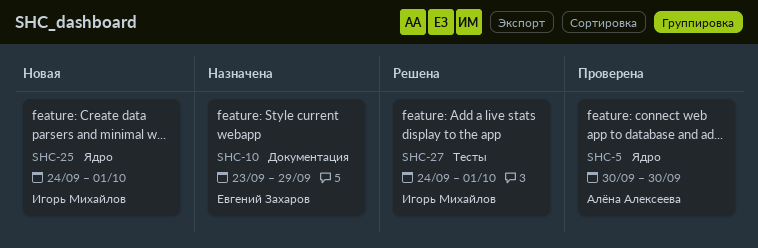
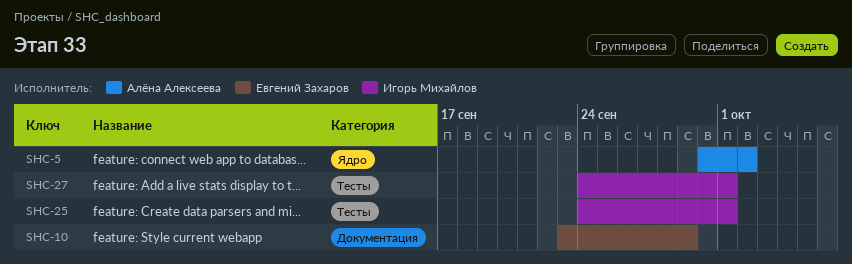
SHC-5, due: Sep 30 -> Oct 2
SHC-25, label: Ядро -> Тесты

